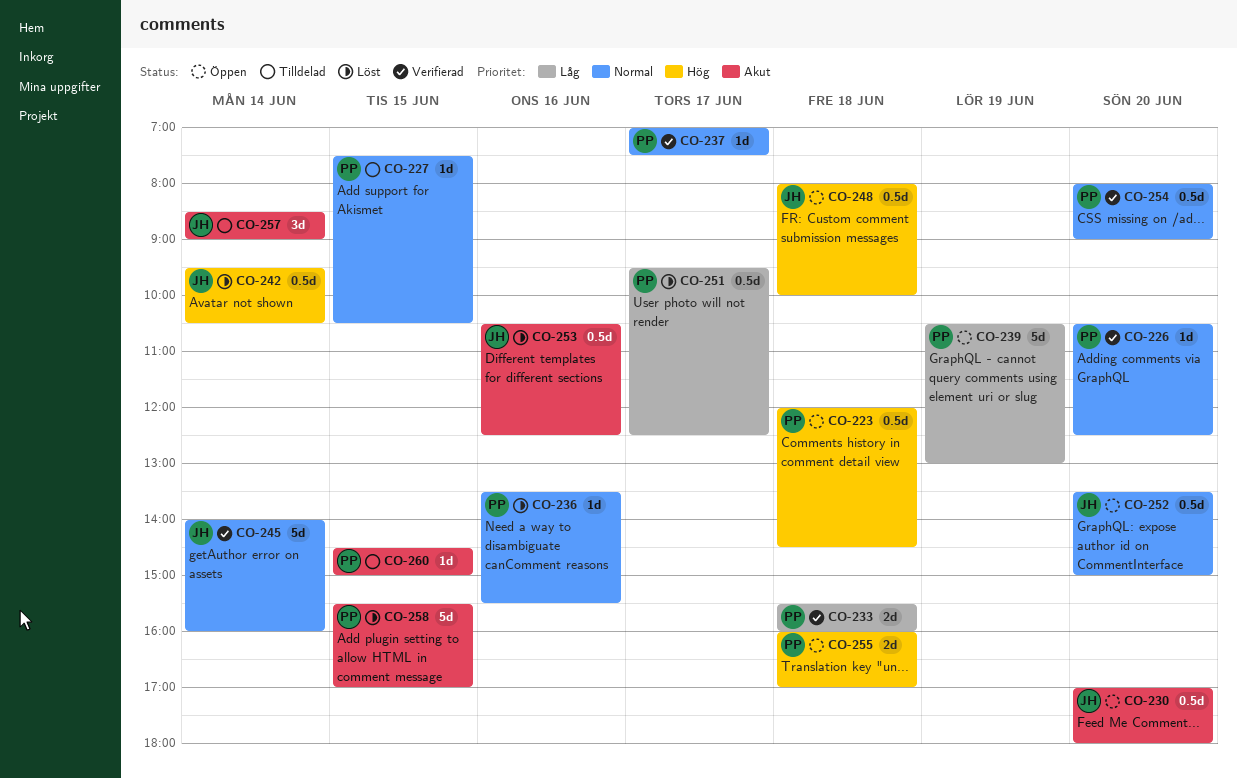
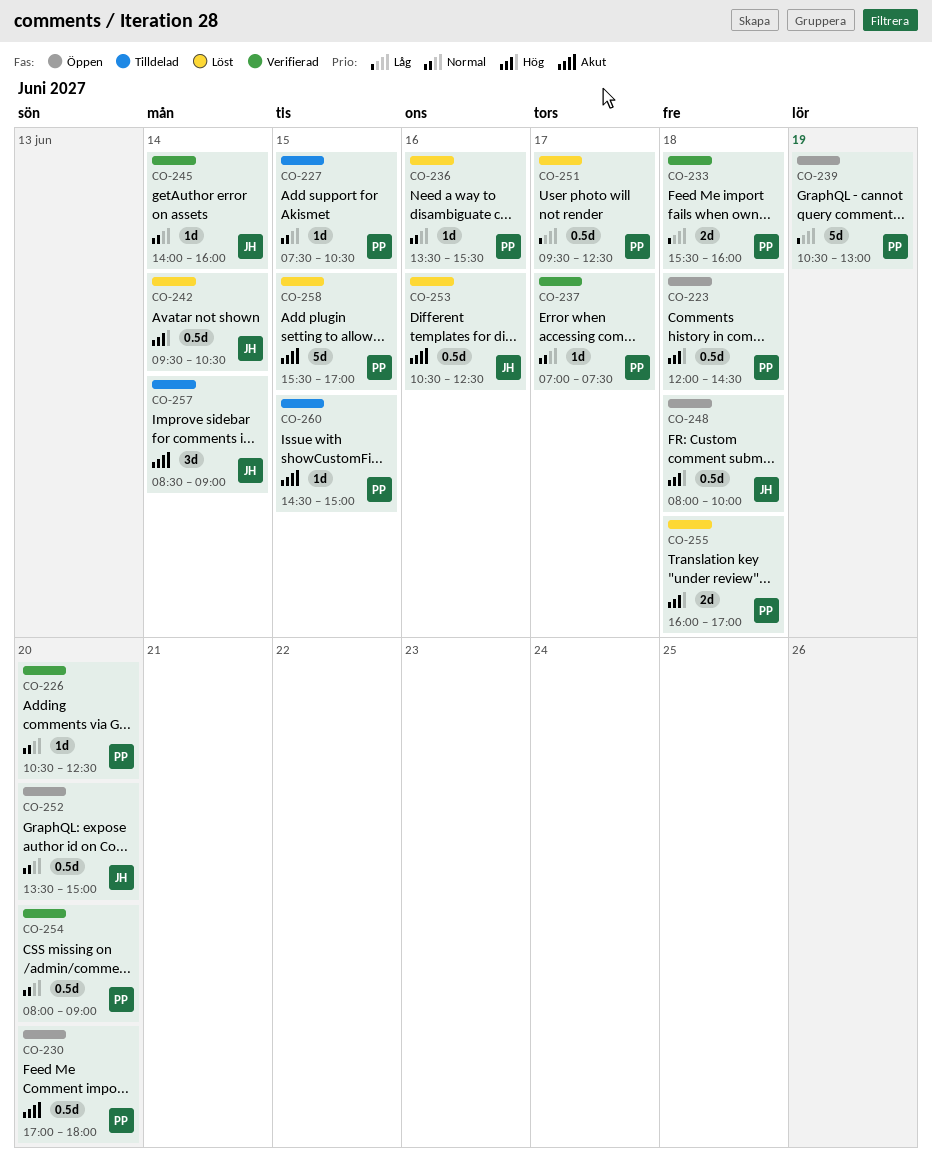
CO-230, owner: JH -> PP
CO-245, estimate: 5d -> 1d
CO-255, status: Öppen -> Löst

